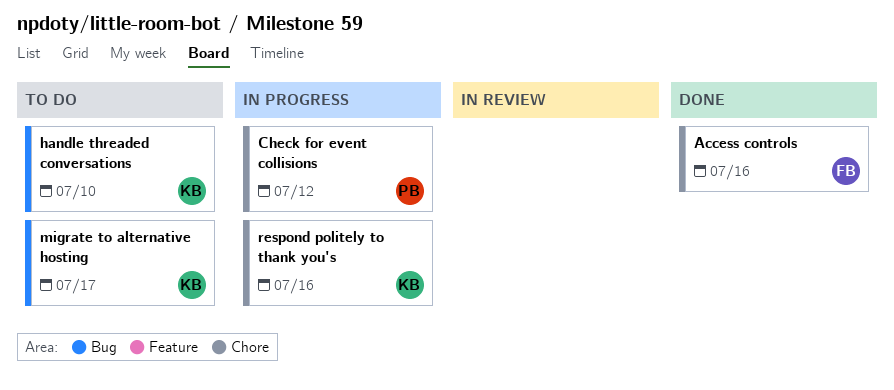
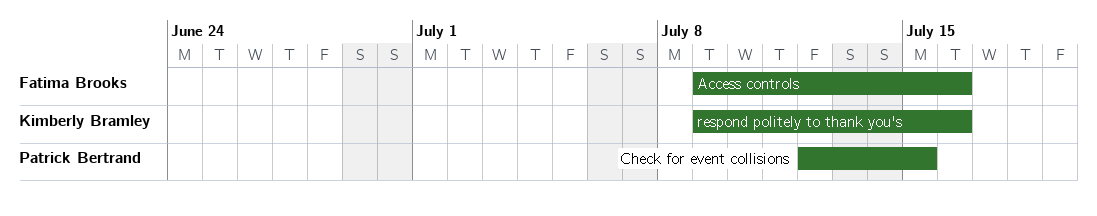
Check for event collisions, due: Jul 12 -> Jul 15
handle threaded conversations: present -> none
migrate to alternative hosting: present -> none

